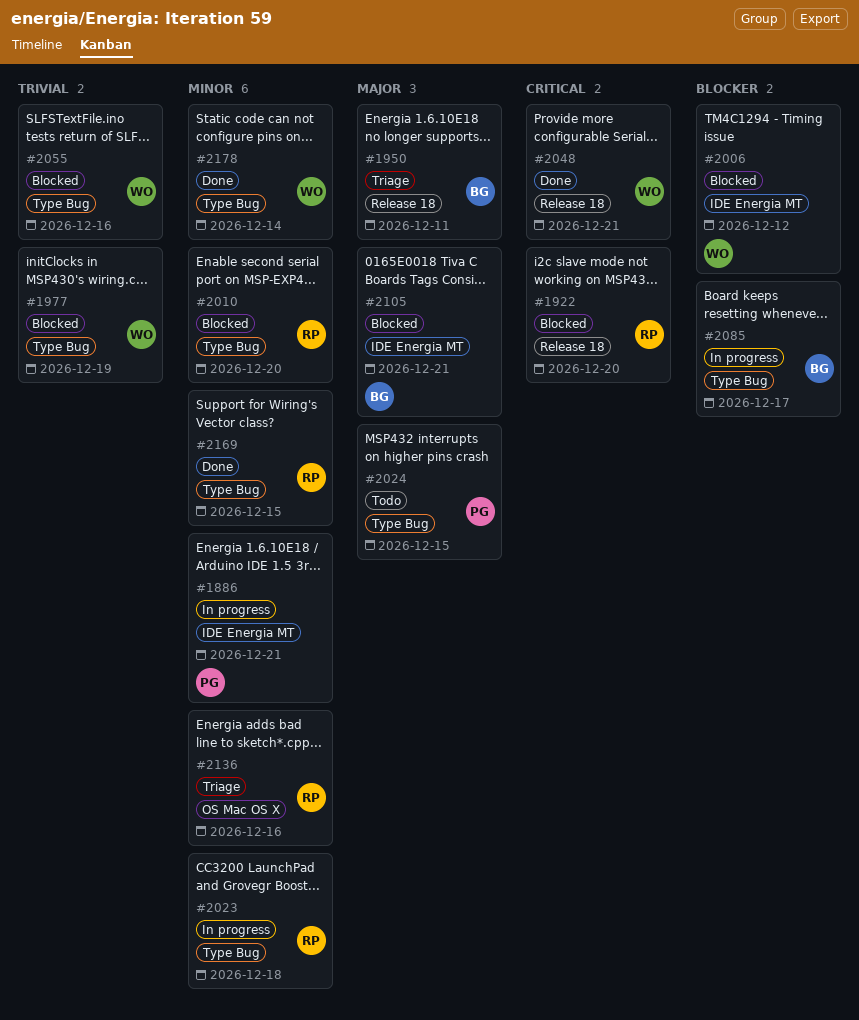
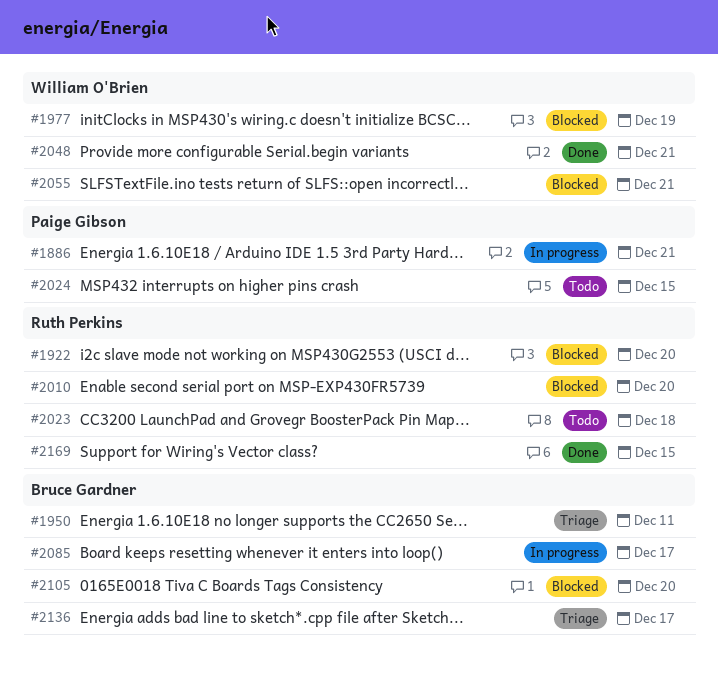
#2006: present -> none
#2023, status: In progress -> Todo
#2055, due: Dec 16 -> Dec 21
#2105, due: Dec 21 -> Dec 20
#2136, owner: Ruth Perkins -> Bruce Gardner
#2136, due: Dec 16 -> Dec 17
#2178: present -> none

